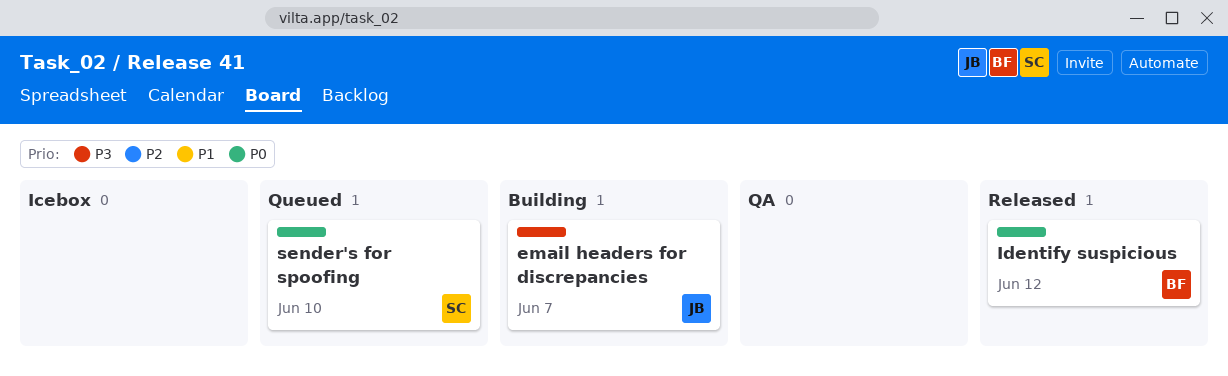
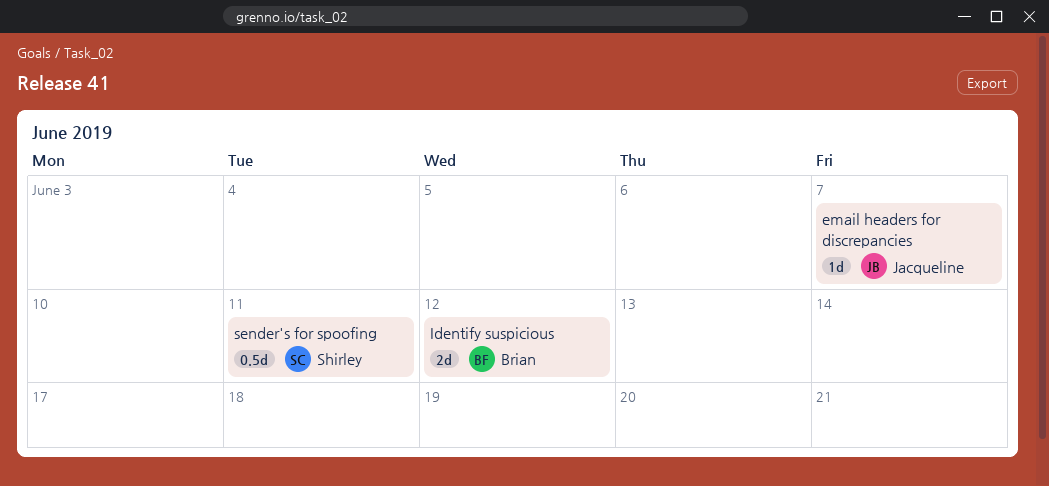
sender's for spoofing, due: Jun 10 -> Jun 11

